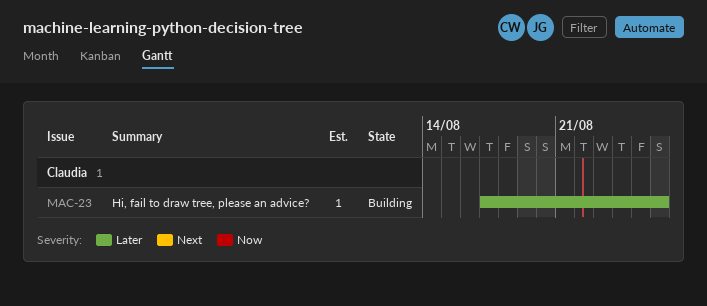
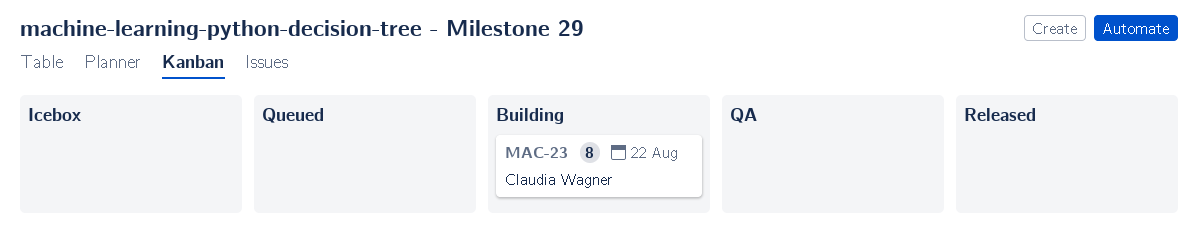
MAC-23, estimate: 1 -> 8
MAC-23, due: Aug 26 -> Aug 22

